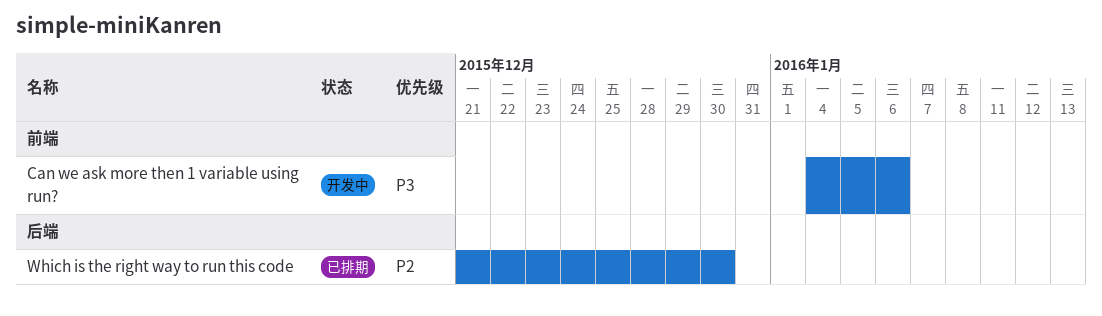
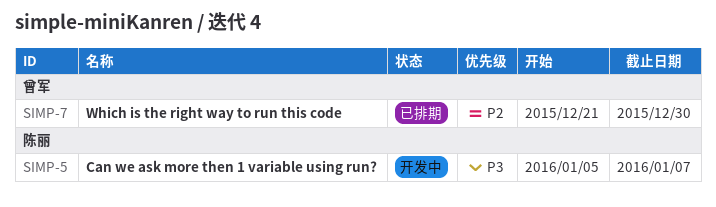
Can we ask more then 1 variable using run?, start: Jan 4 -> Jan 5
Can we ask more then 1 variable using run?, due: Jan 6 -> Jan 7

